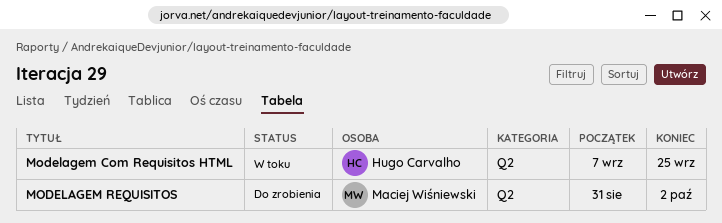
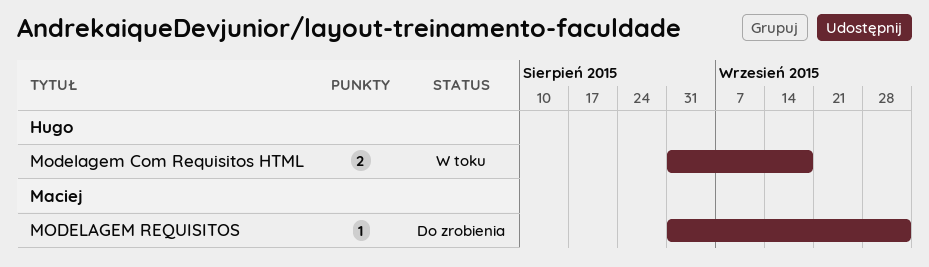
Modelagem Com Requisitos HTML, start: Sep 7 -> Aug 31
Modelagem Com Requisitos HTML, due: Sep 25 -> Sep 18

